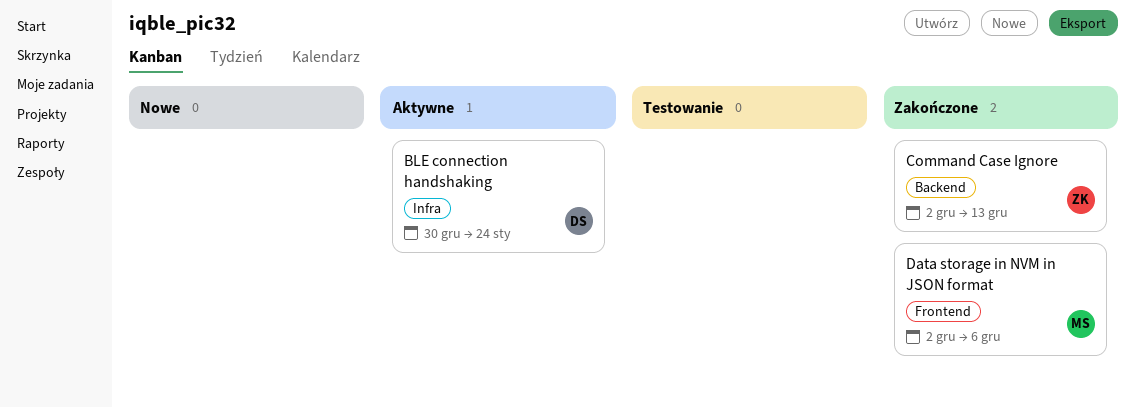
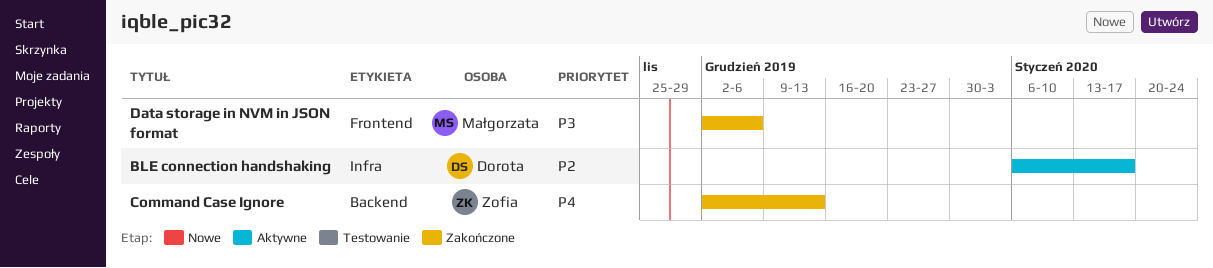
BLE connection handshaking, start: Dec 30 -> Jan 6
BLE connection handshaking, due: Jan 24 -> Jan 17

